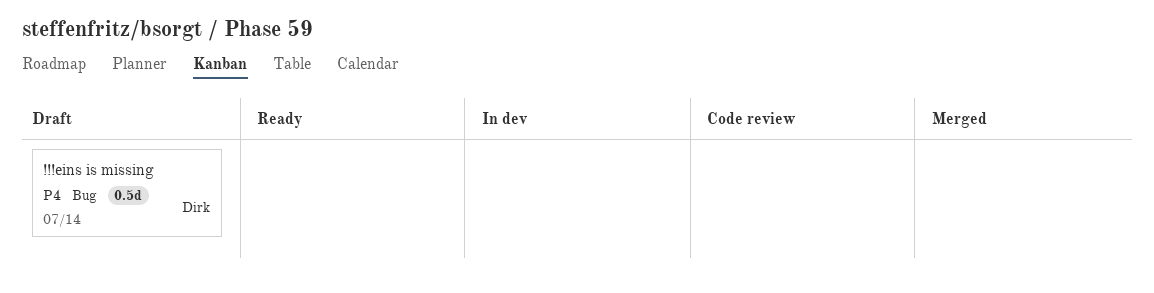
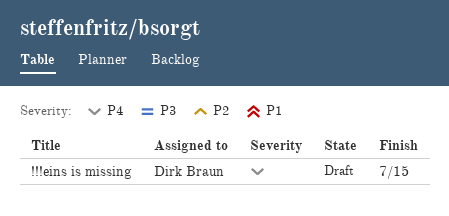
!!!eins is missing, due: Jul 14 -> Jul 15

